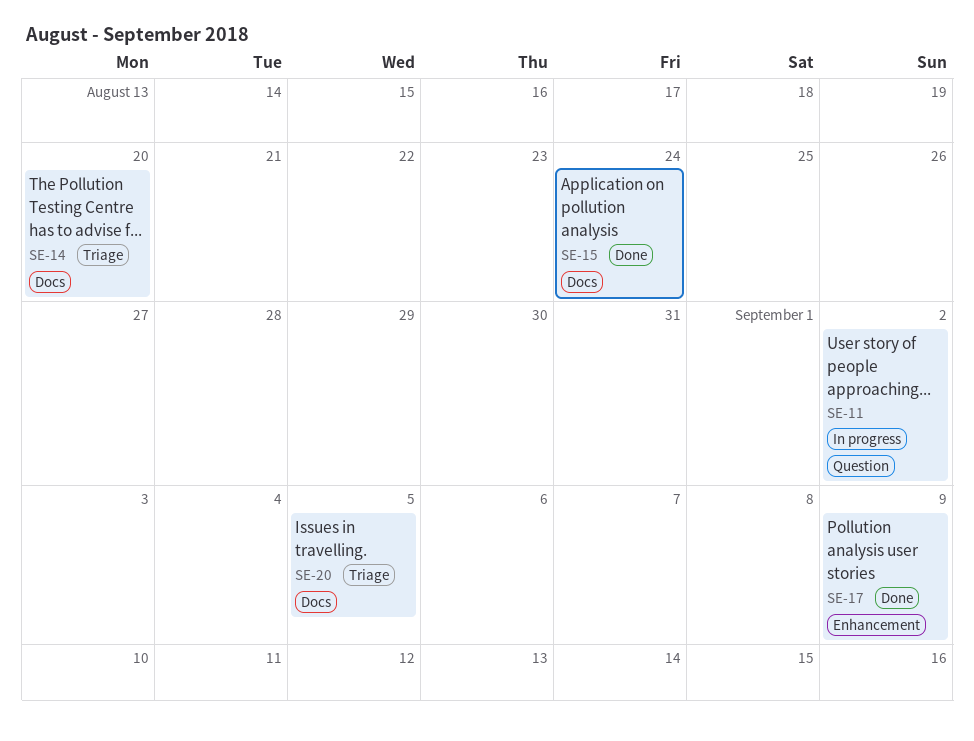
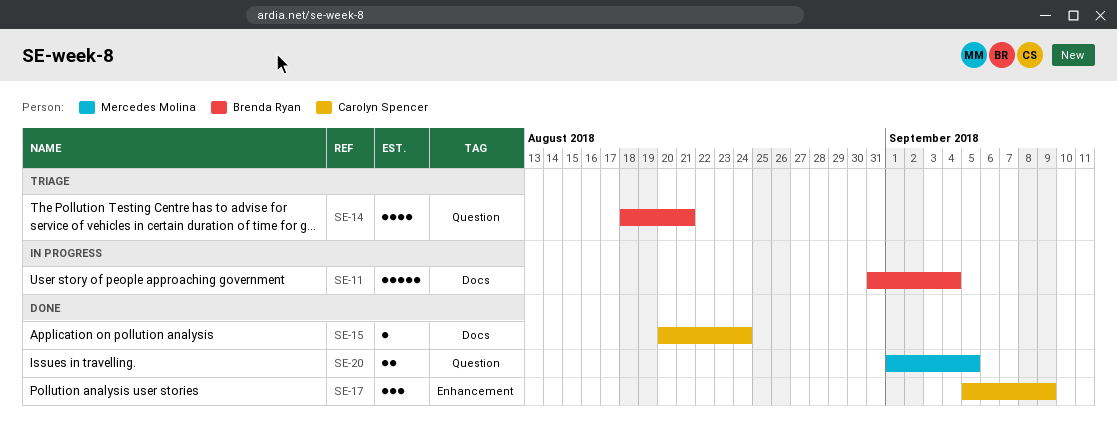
SE-11, label: Question -> Docs
SE-11, due: Sep 2 -> Sep 4
SE-14, label: Docs -> Question
SE-14, due: Aug 20 -> Aug 21
SE-20, status: Triage -> Done
SE-20, label: Docs -> Question

